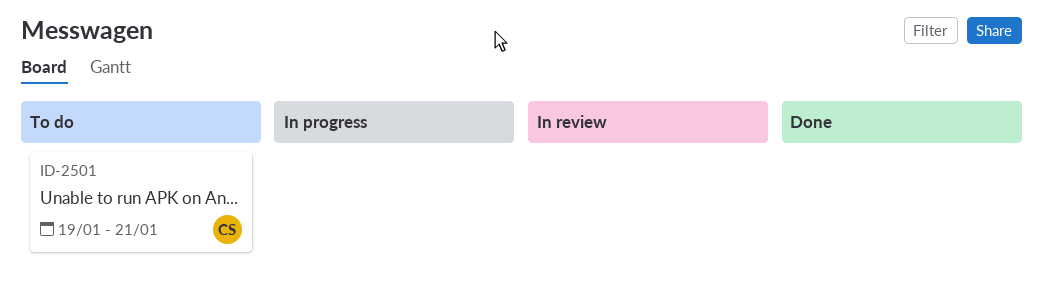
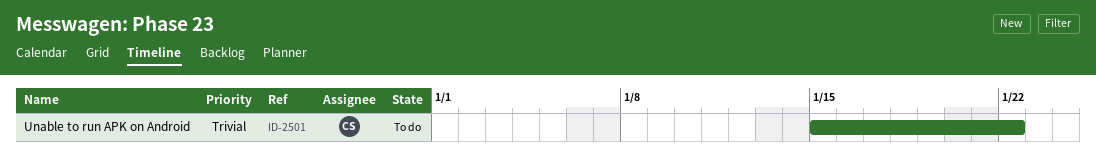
ID-2501, start: Jan 19 -> Jan 15
ID-2501, due: Jan 21 -> Jan 22

